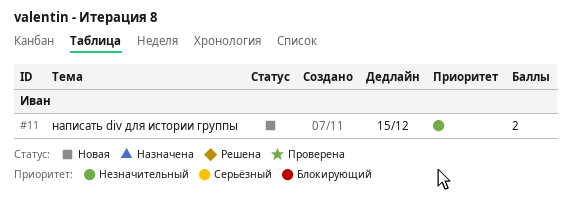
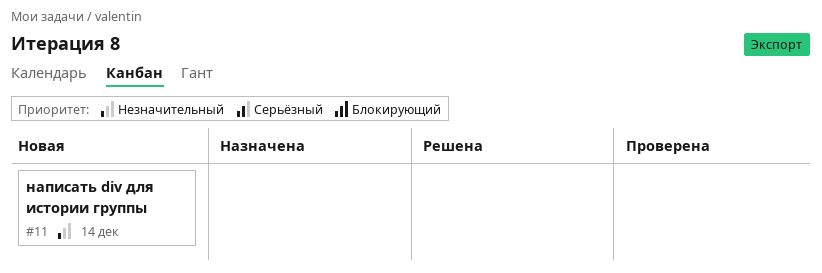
#11, due: Dec 15 -> Dec 14

